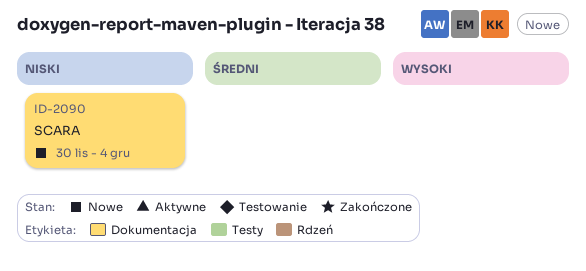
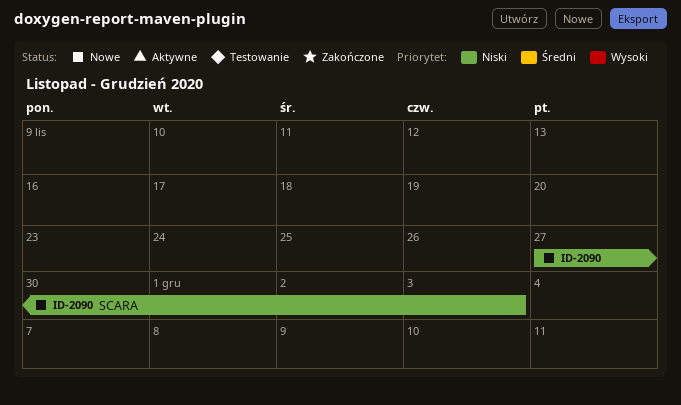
ID-2090, start: Nov 30 -> Nov 27
ID-2090, due: Dec 4 -> Dec 3

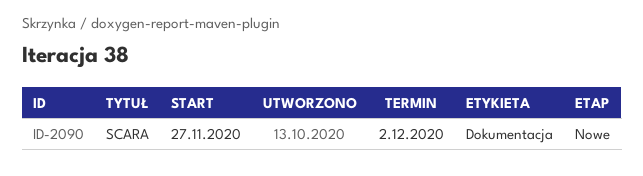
ID-2090, due: Dec 3 -> Dec 2

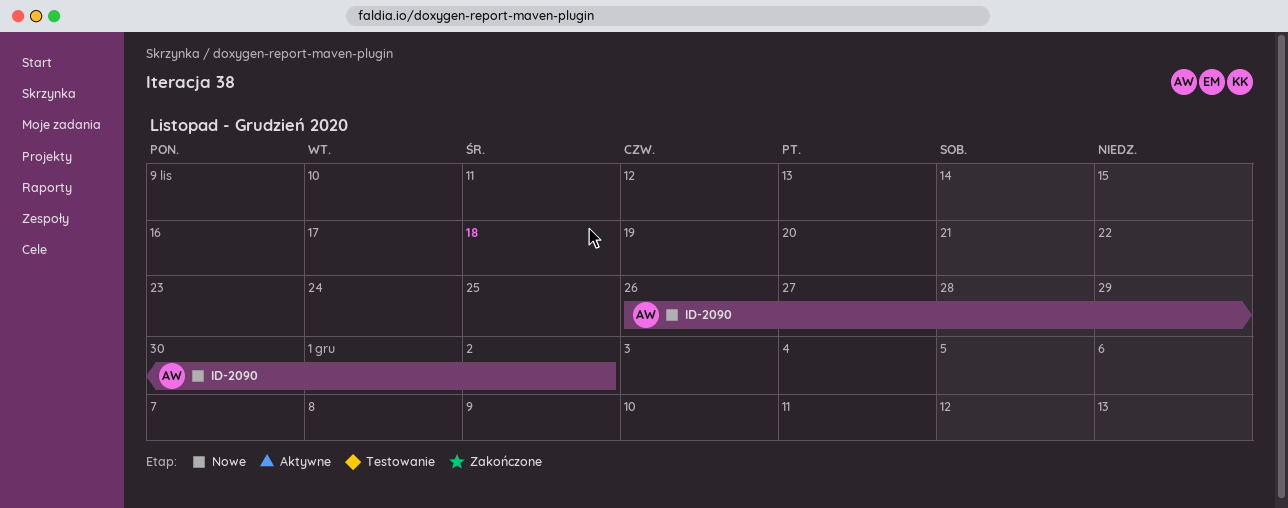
ID-2090, start: Nov 27 -> Nov 26

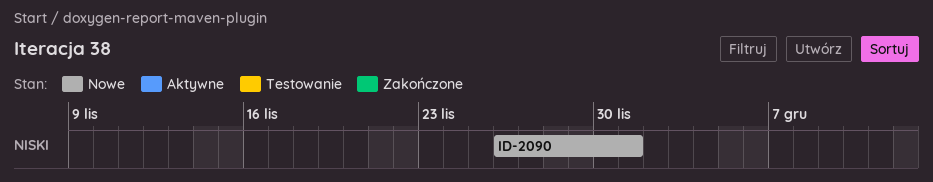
ID-2090, due: Dec 2 -> Dec 1

